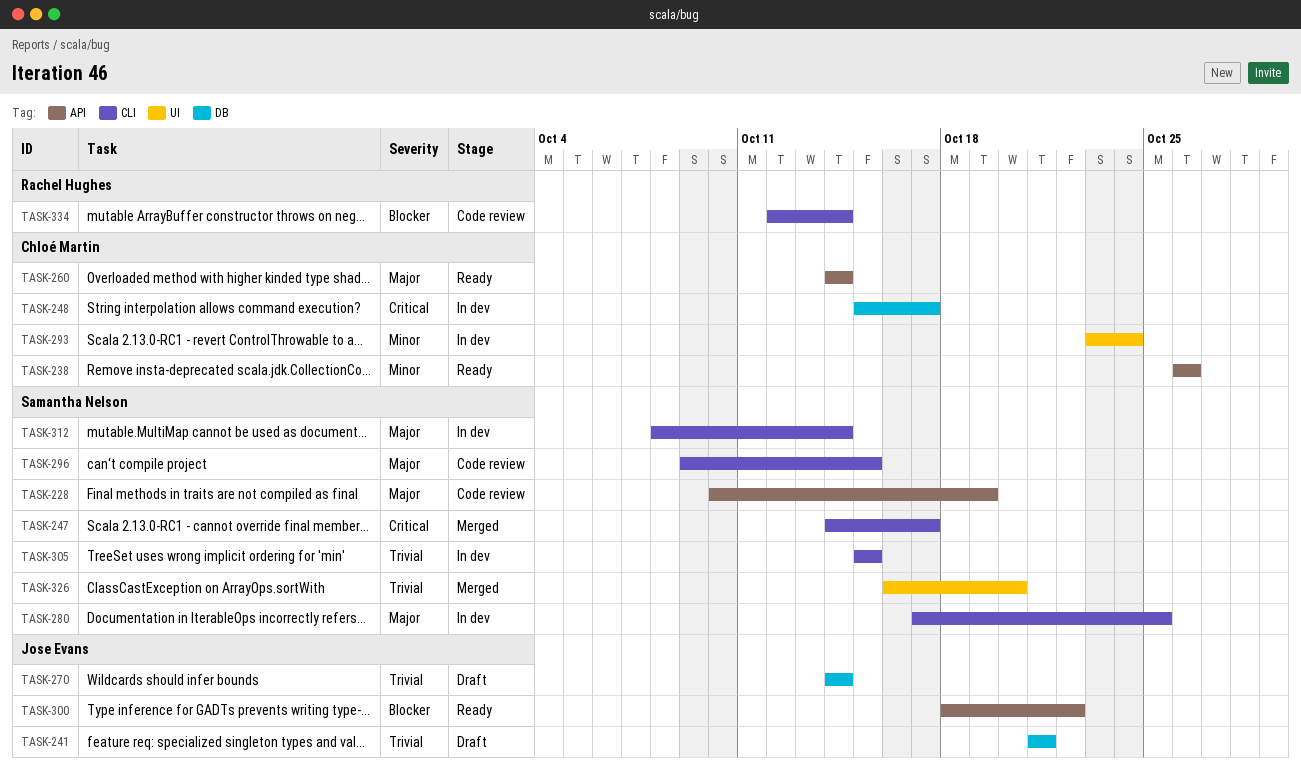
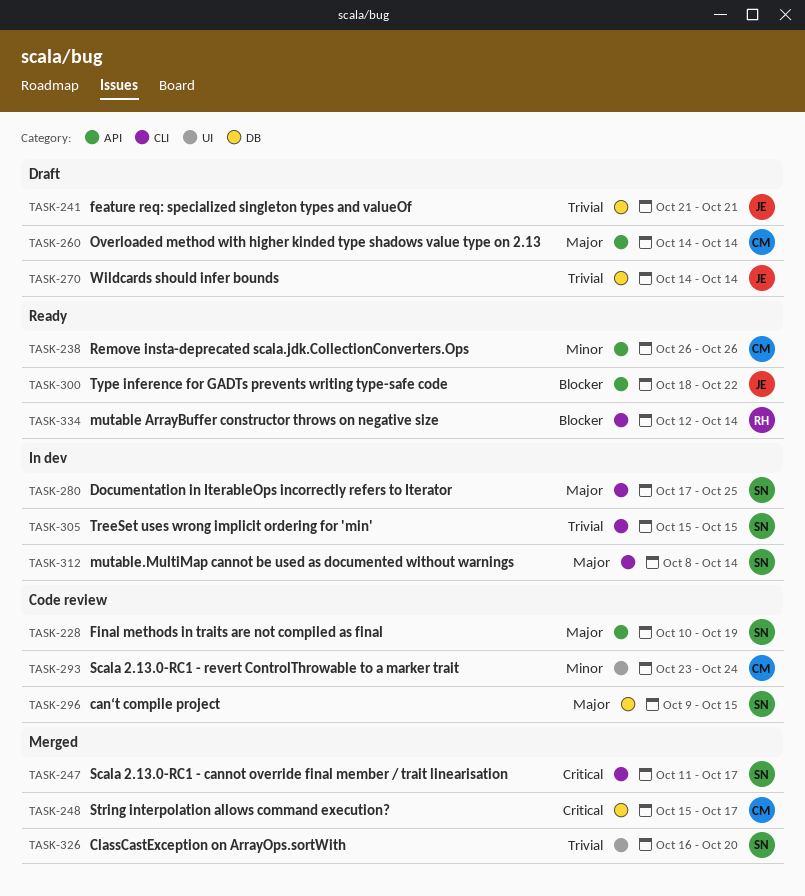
TASK-247, start: Oct 14 -> Oct 11
TASK-248, status: In dev -> Merged
TASK-260, status: Ready -> Draft
TASK-293, status: In dev -> Code review
TASK-296, label: CLI -> DB
TASK-334, status: Code review -> Ready

